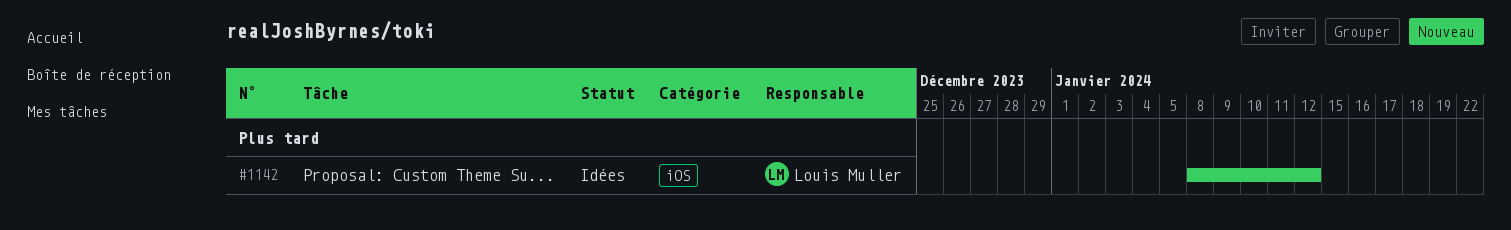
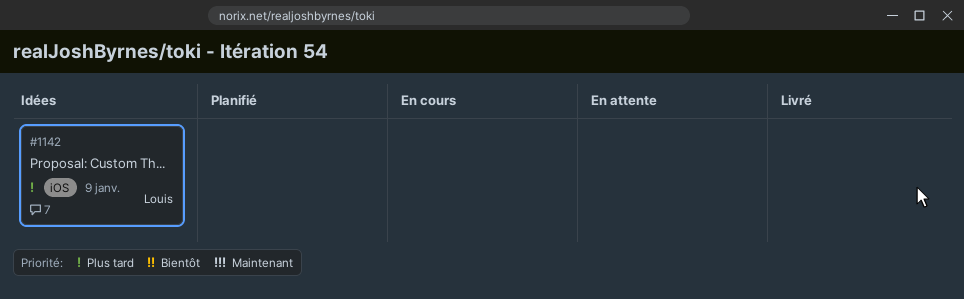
#1142, due: Jan 12 -> Jan 9

